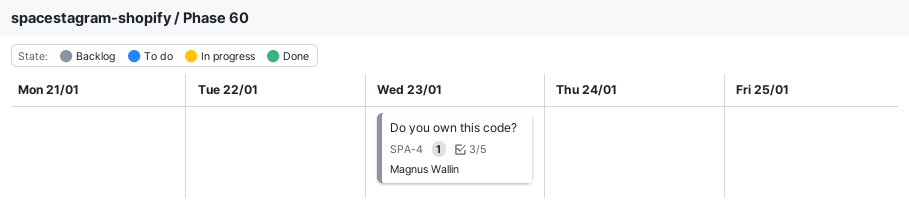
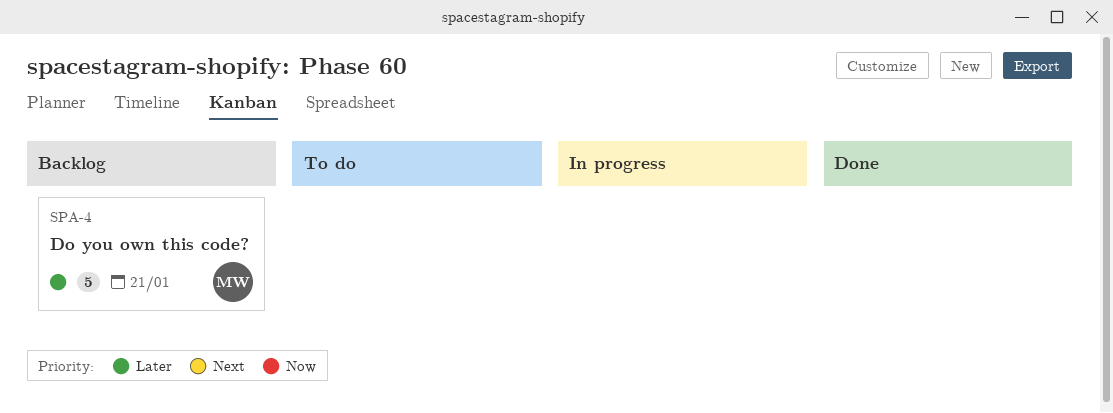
SPA-4, estimate: 1 -> 5
SPA-4, due: Jan 23 -> Jan 21

